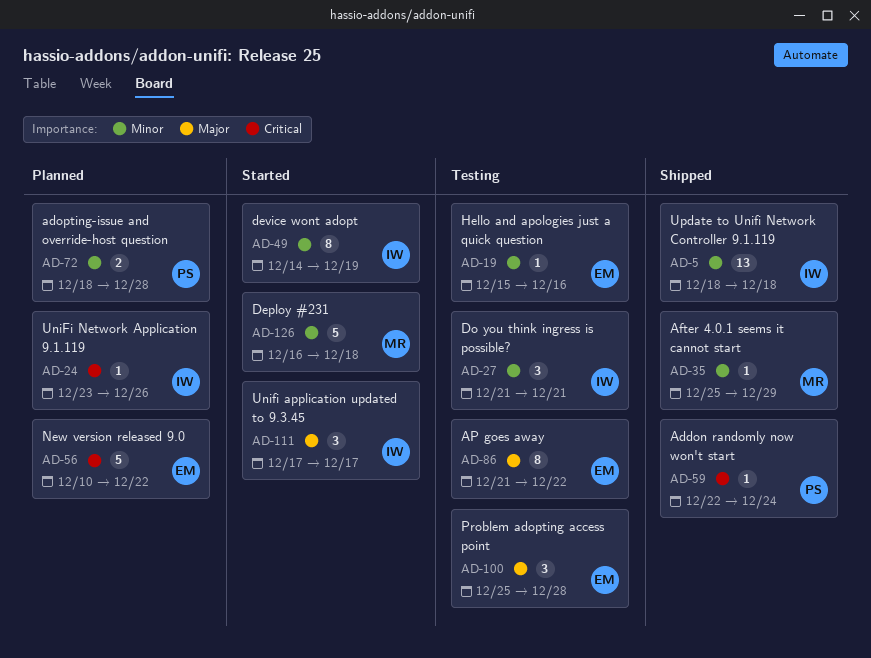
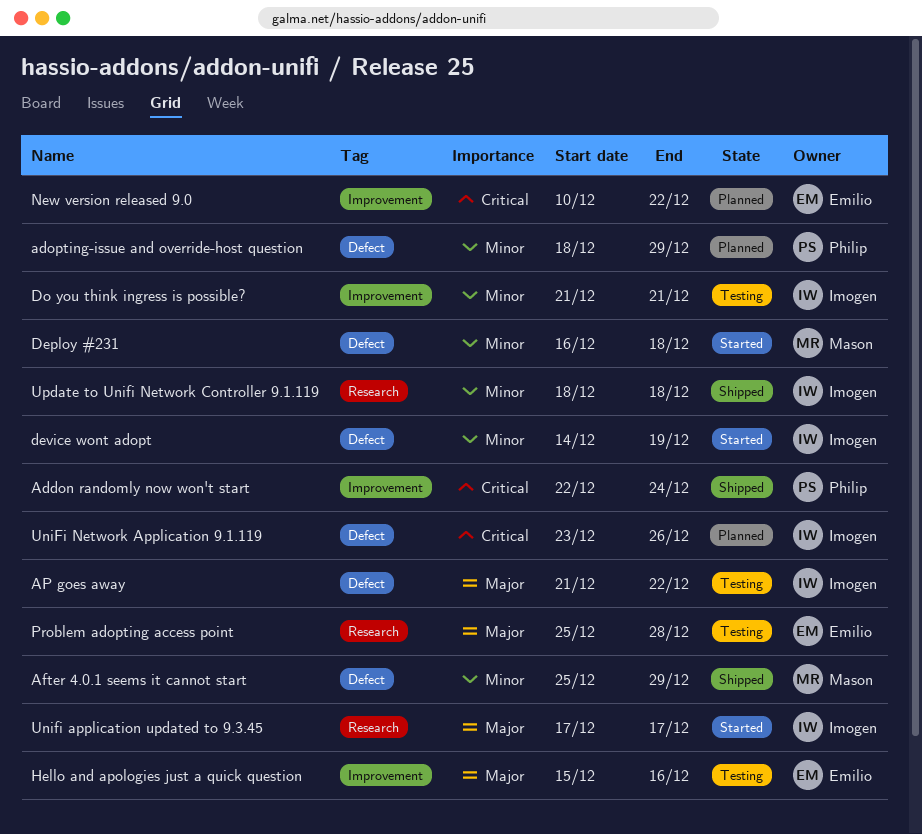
adopting-issue and override-host question, due: Dec 28 -> Dec 29
AP goes away, owner: Emilio -> Imogen
Hello and apologies just a quick question, priority: Minor -> Major

